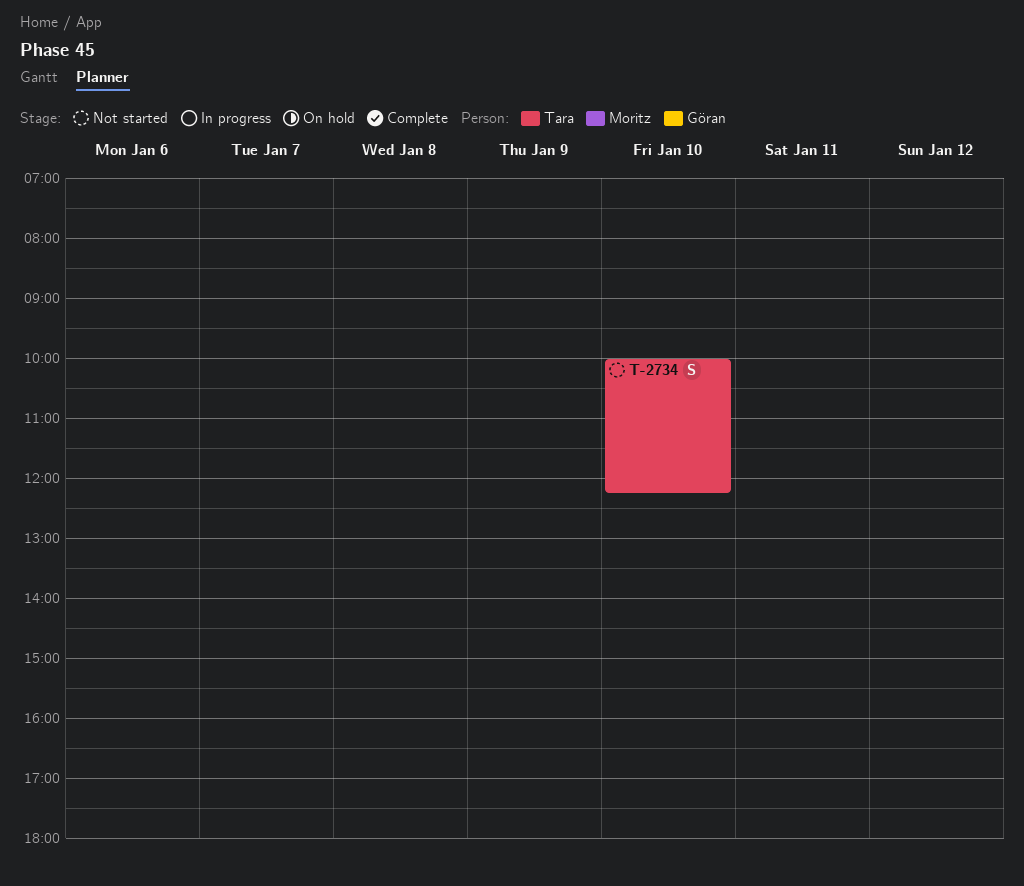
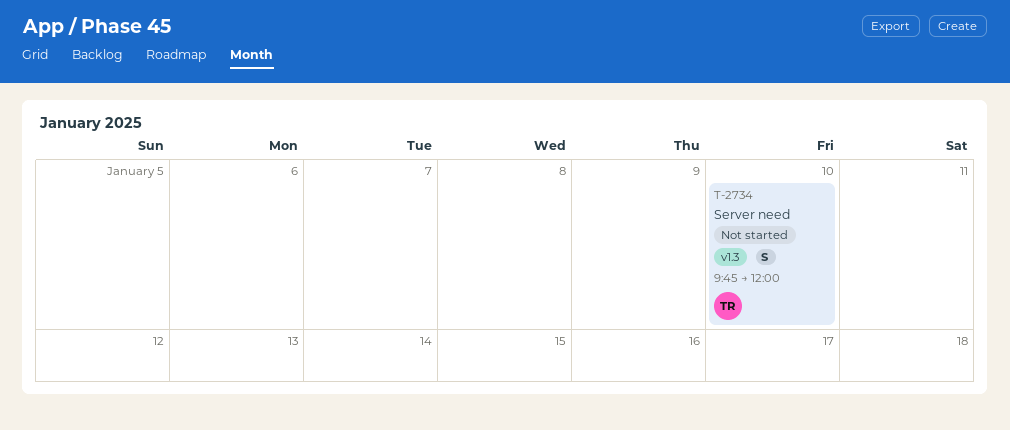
T-2734, begins: 10:00 -> 09:45
T-2734, ends: 12:15 -> 12:00

